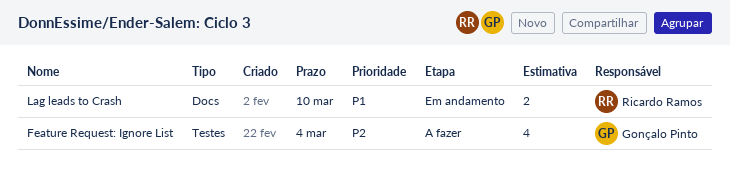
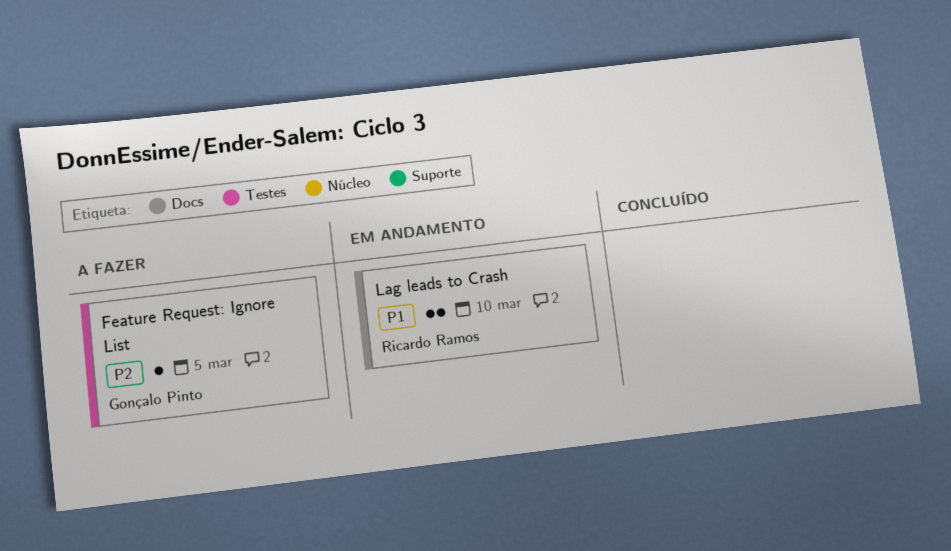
Feature Request: Ignore List, estimate: 4 -> 1
Feature Request: Ignore List, due: Mar 4 -> Mar 5

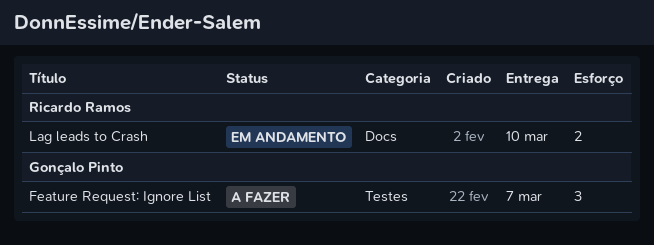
Feature Request: Ignore List, estimate: 1 -> 3
Feature Request: Ignore List, due: Mar 5 -> Mar 7

